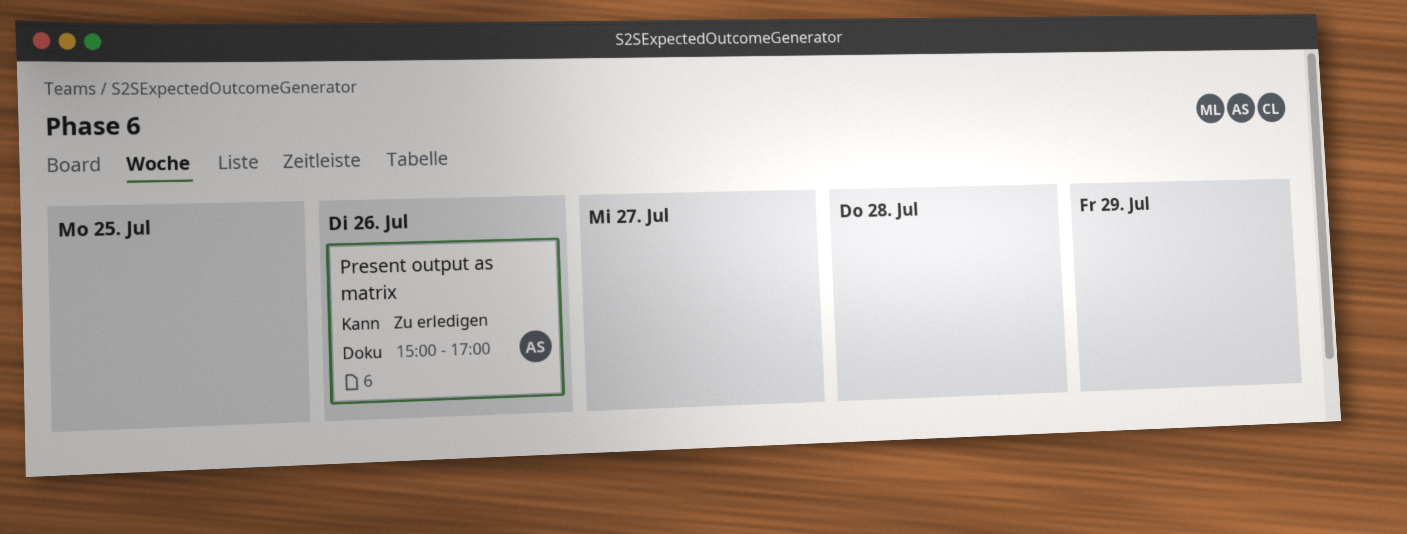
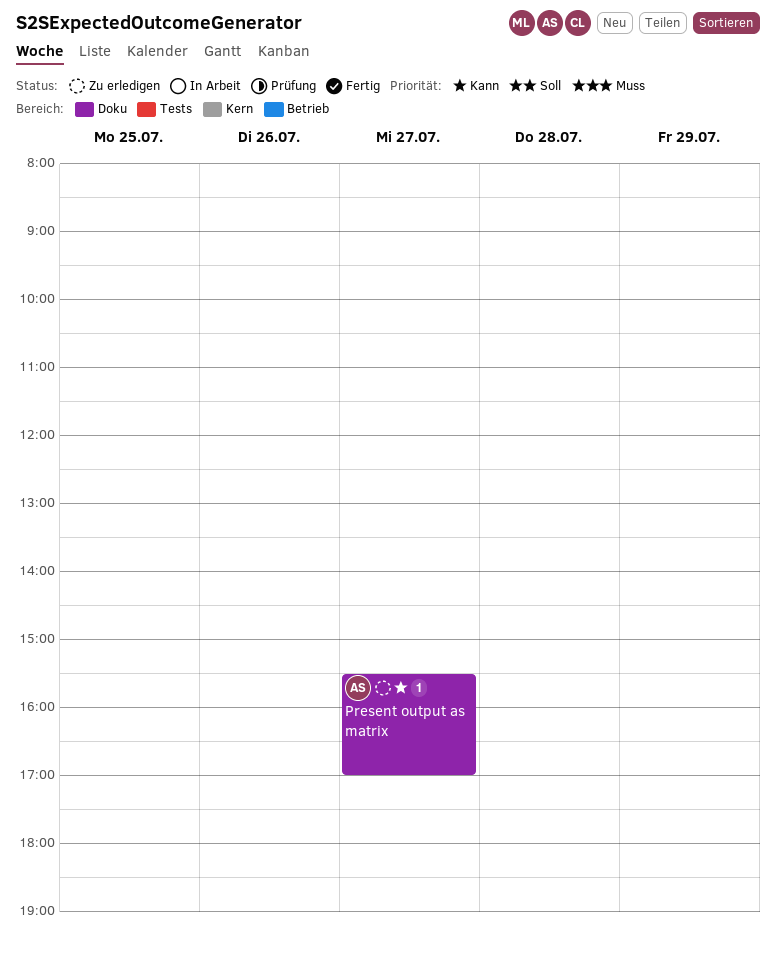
Present output as matrix, day: Jul 26 -> Jul 27
Present output as matrix, begins: 15:00 -> 15:30

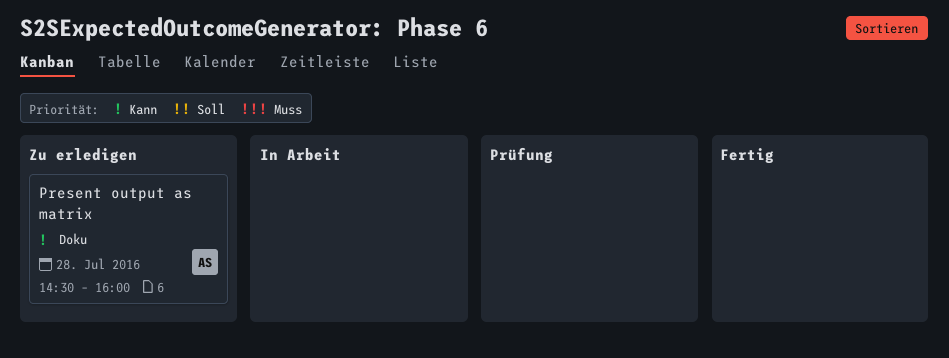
Present output as matrix, day: Jul 27 -> Jul 28
Present output as matrix, begins: 15:30 -> 14:30
Present output as matrix, ends: 17:00 -> 16:00

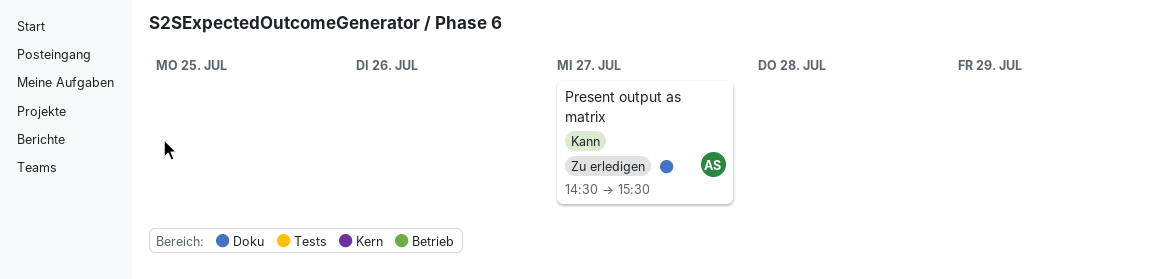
Present output as matrix, day: Jul 28 -> Jul 27
Present output as matrix, ends: 16:00 -> 15:30

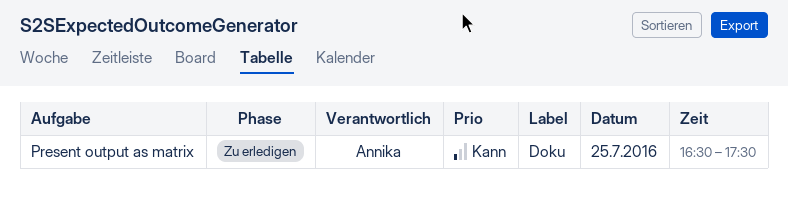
Present output as matrix, day: Jul 27 -> Jul 25
Present output as matrix, begins: 14:30 -> 16:30
Present output as matrix, ends: 15:30 -> 17:30

